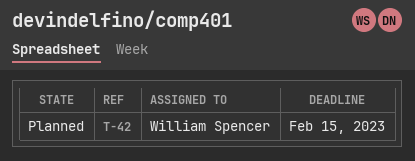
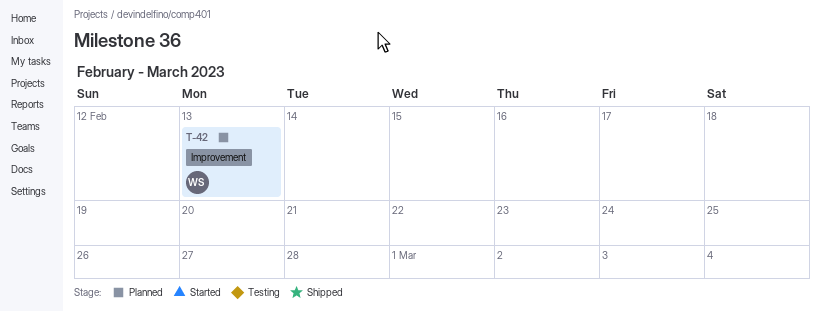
T-42, due: Feb 15 -> Feb 13

